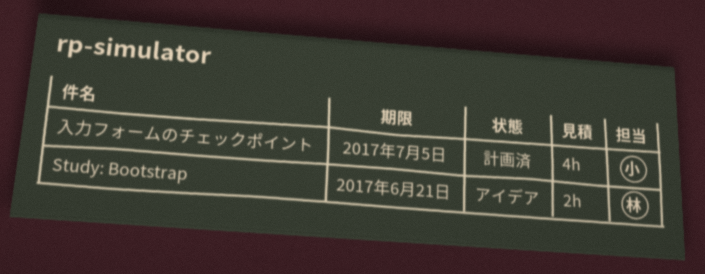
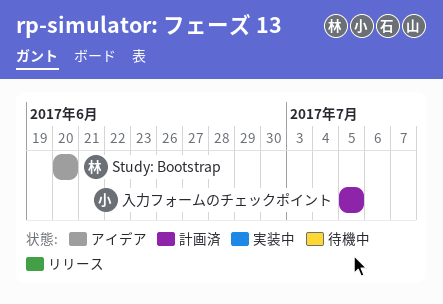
Study: Bootstrap, due: Jun 21 -> Jun 20

